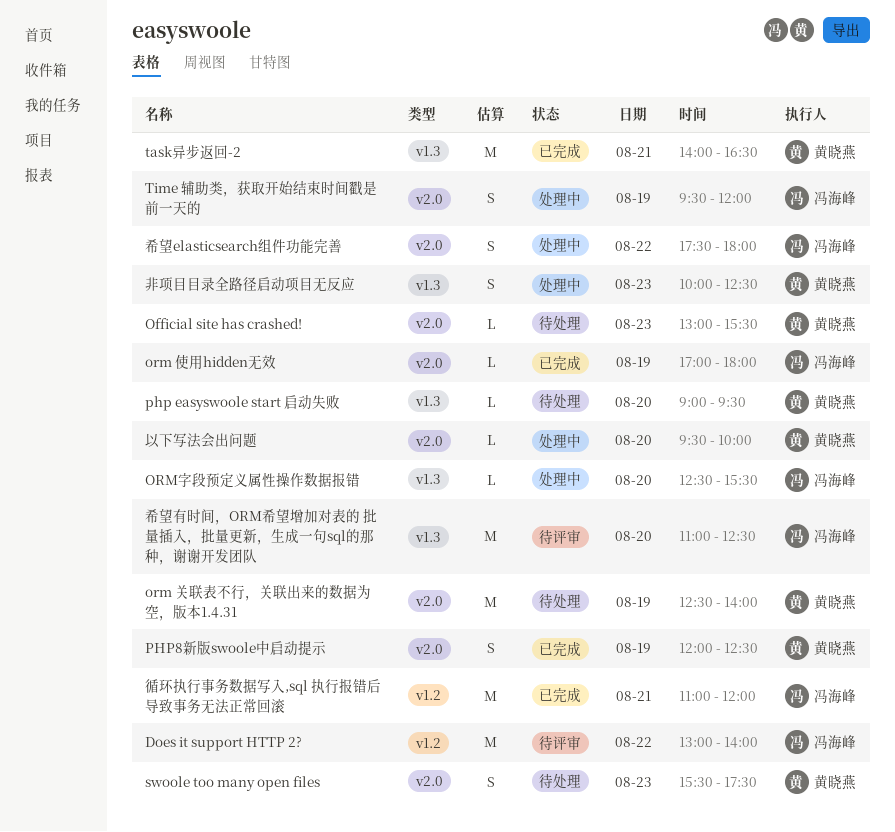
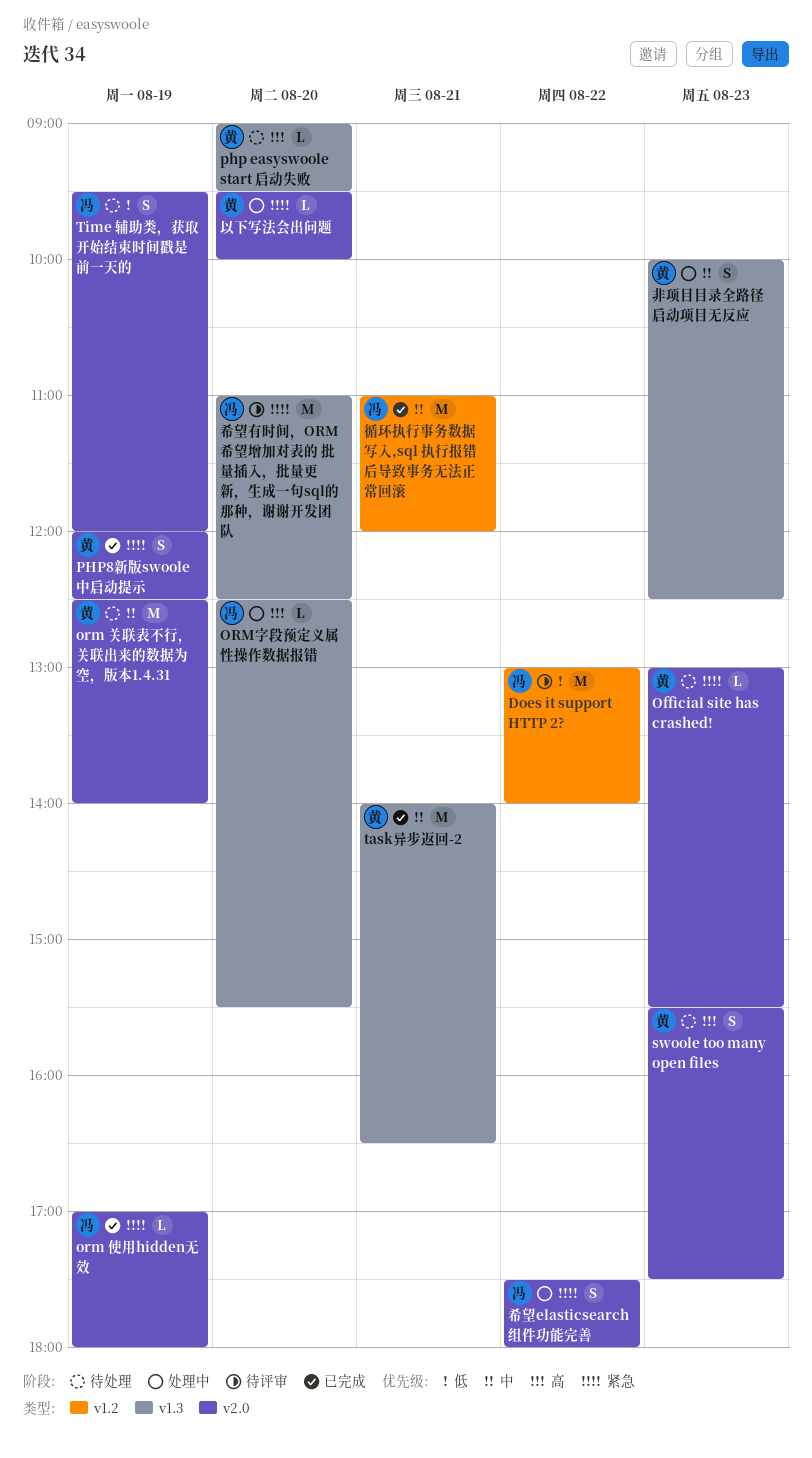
Time 辅助类，获取开始结束时间戳是前一天的, status: 处理中 -> 待处理

